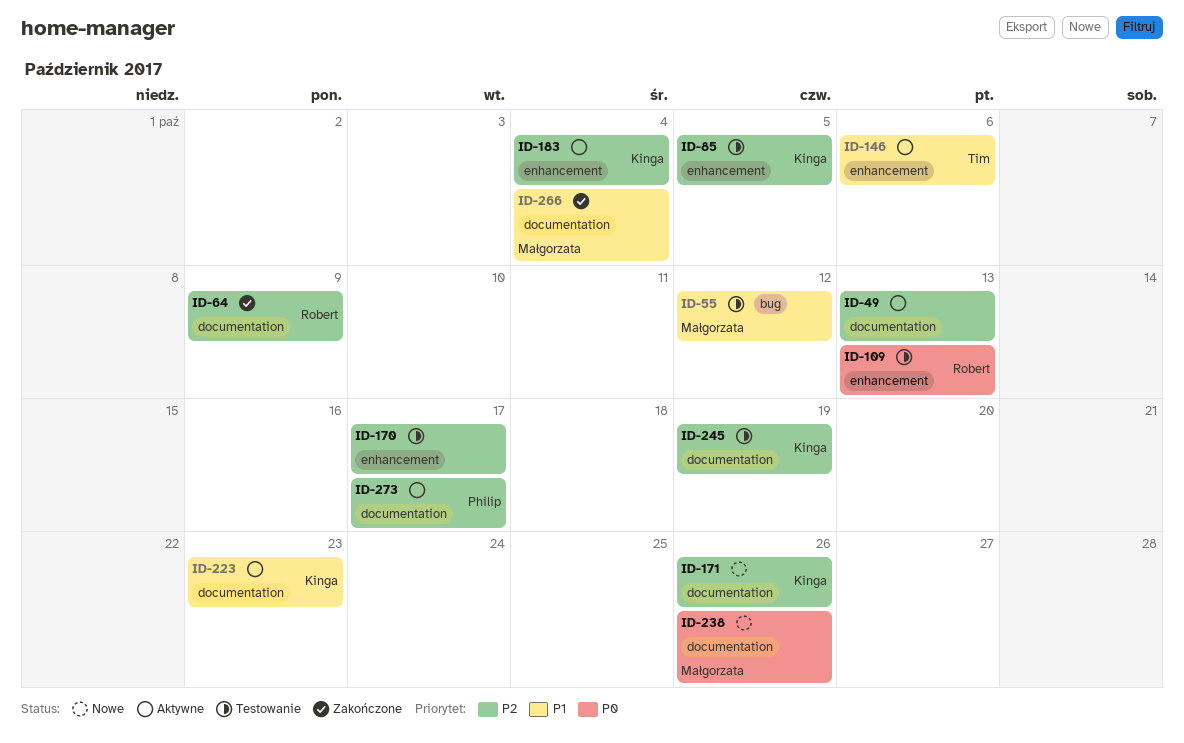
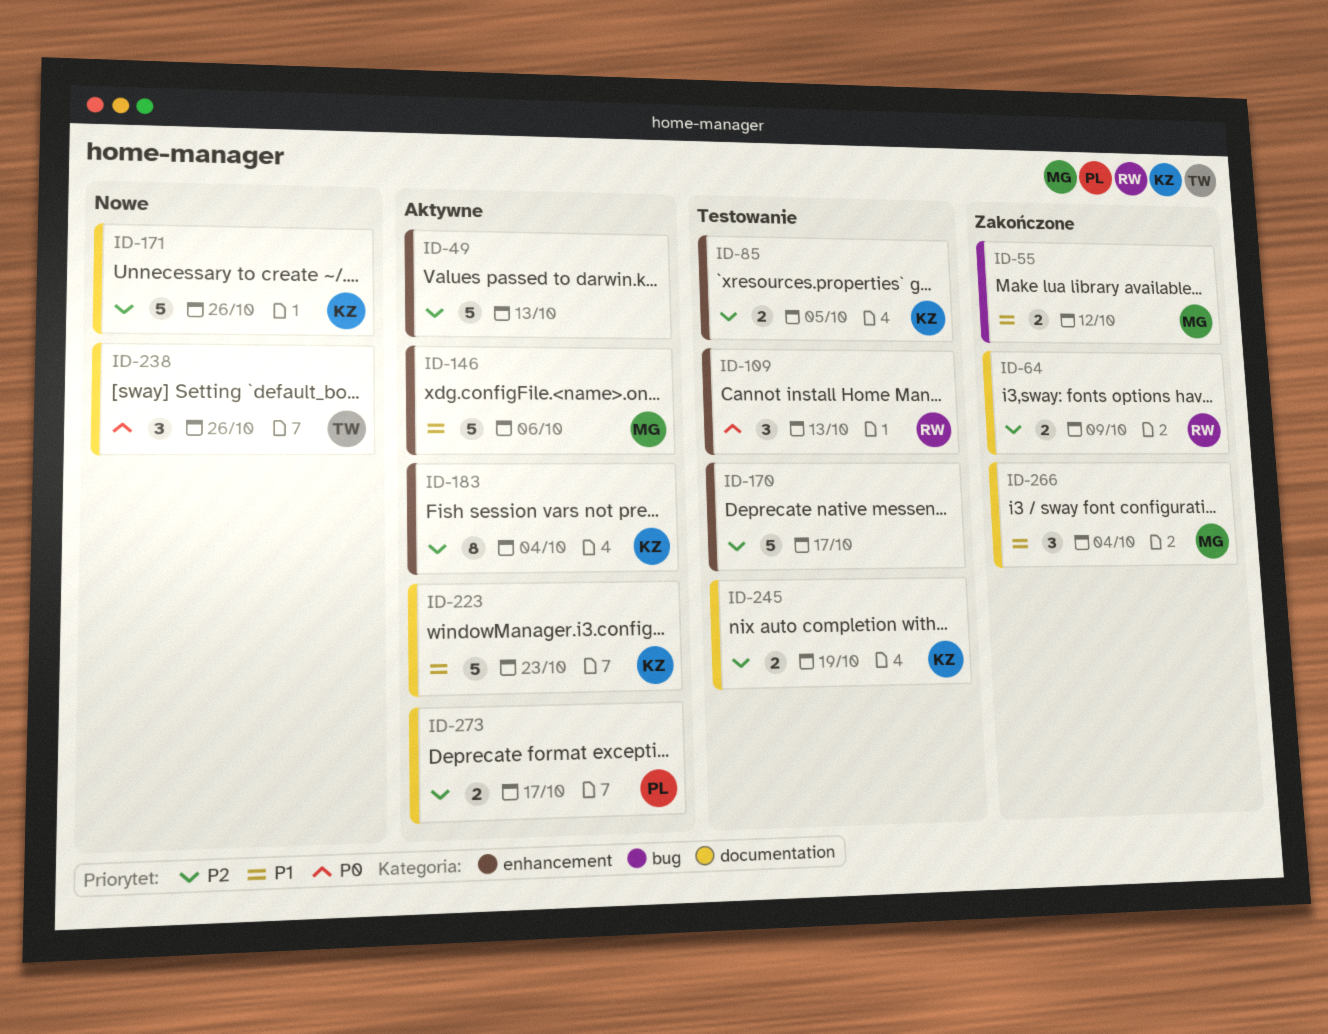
ID-49, label: documentation -> enhancement
ID-55, status: Testowanie -> Zakończone
ID-146, owner: Tim -> Małgorzata
ID-238, owner: Małgorzata -> Tim

